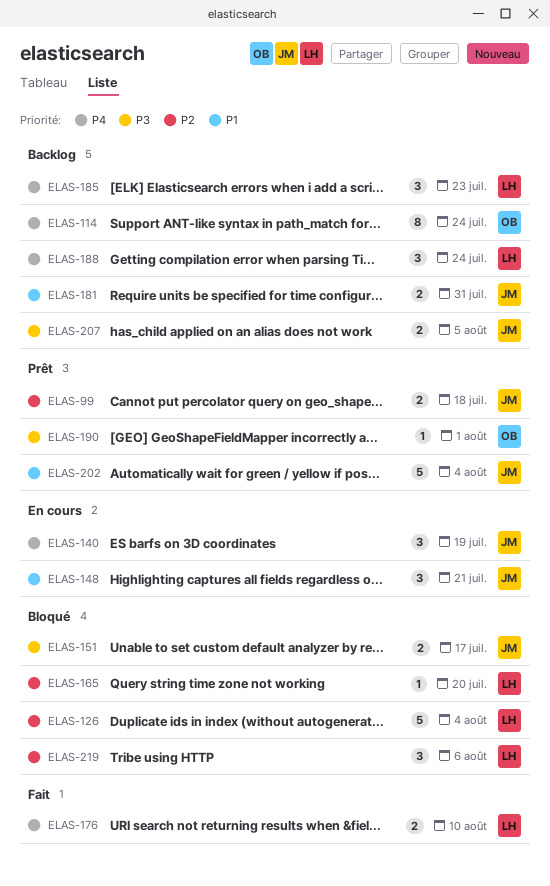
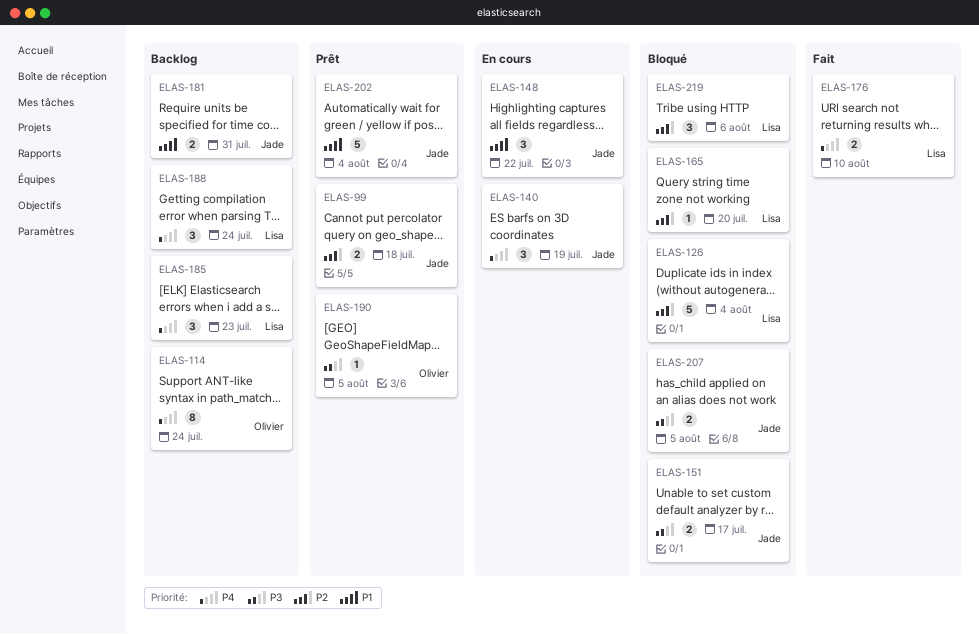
ELAS-148, due: Jul 21 -> Jul 22
ELAS-190, due: Aug 1 -> Aug 5
ELAS-207, status: Backlog -> Bloqué

